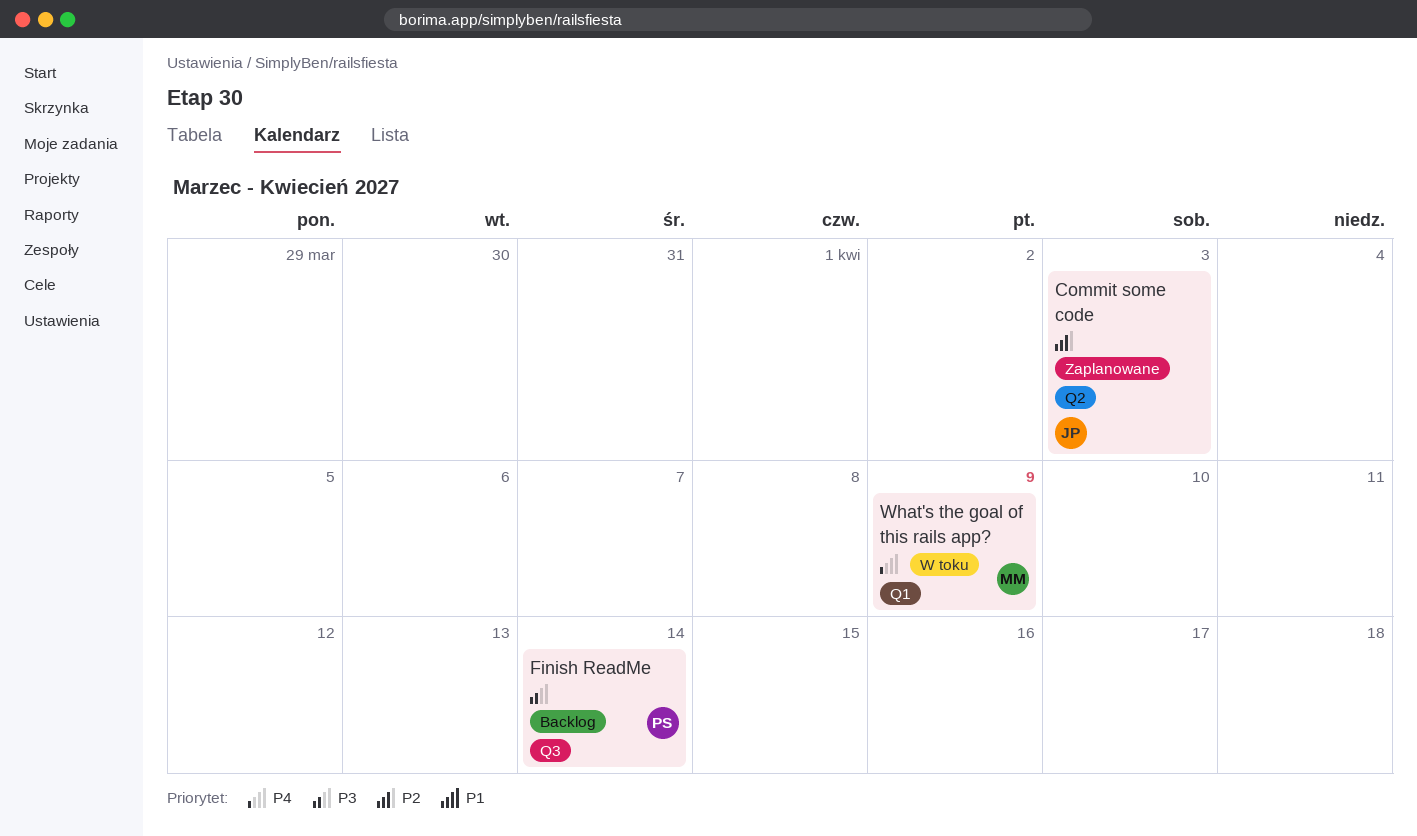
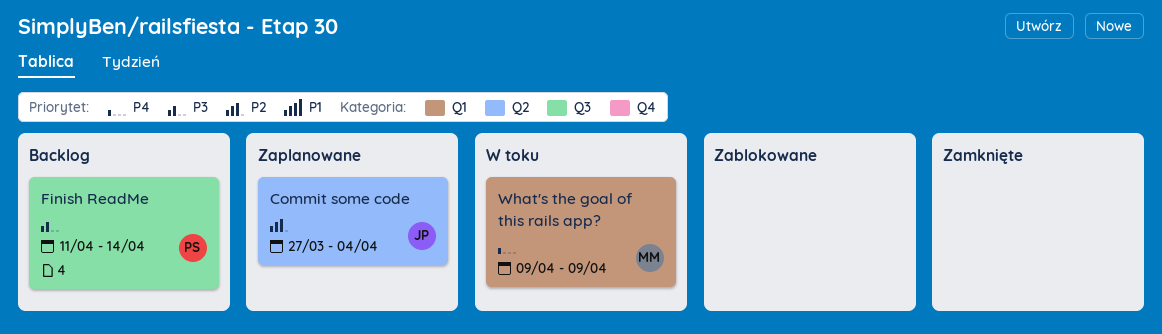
Commit some code, due: Apr 3 -> Apr 4

